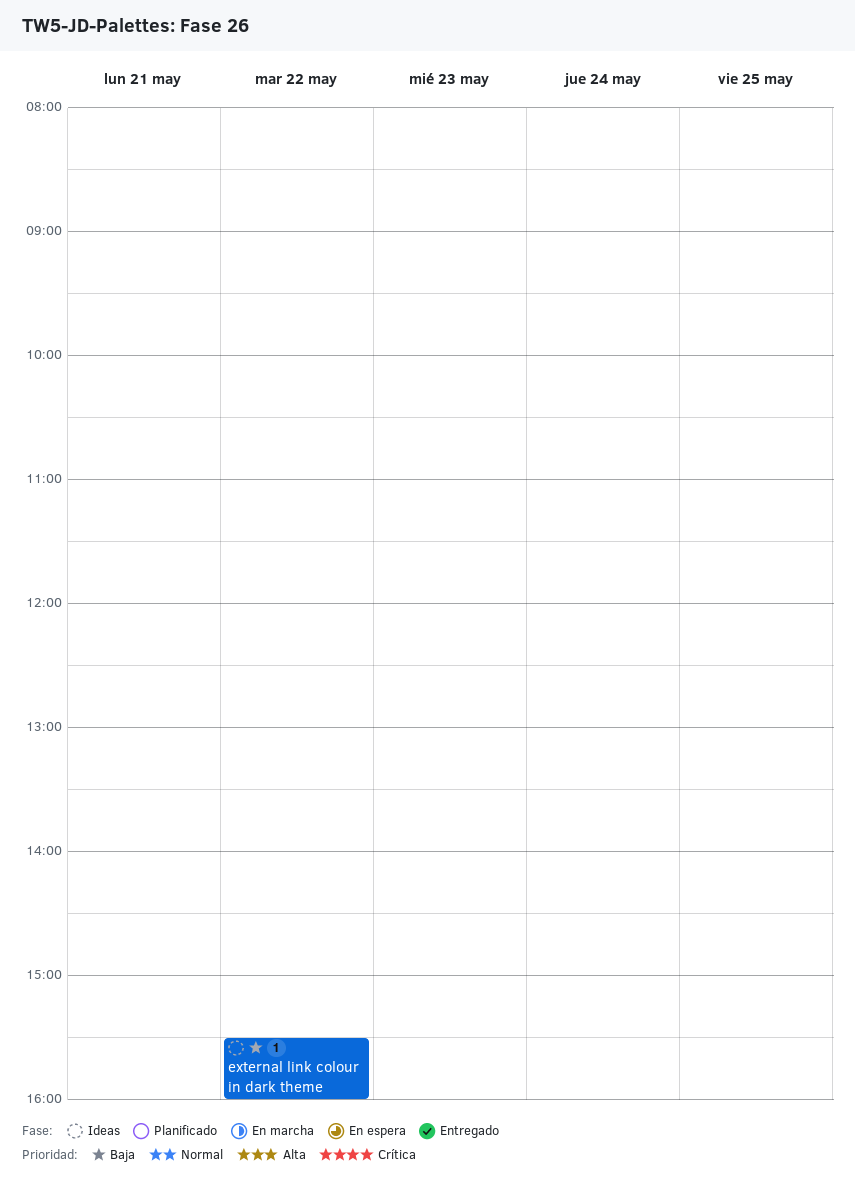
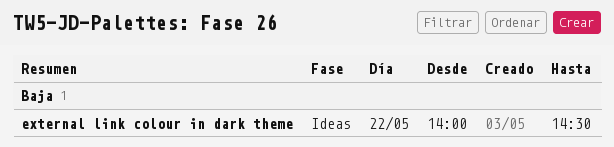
external link colour in dark theme, begins: 15:30 -> 14:00
external link colour in dark theme, ends: 16:00 -> 14:30

